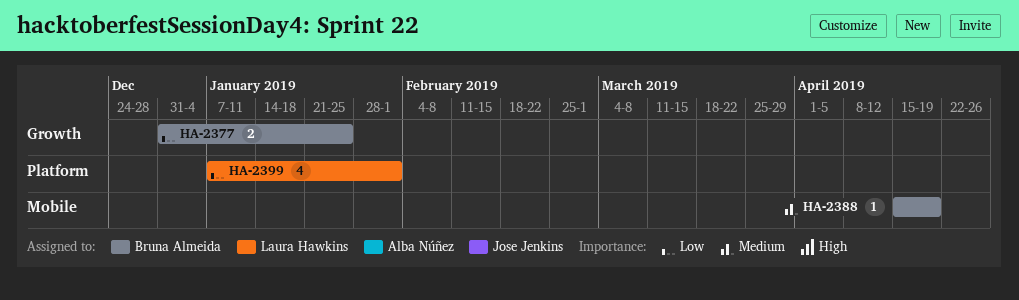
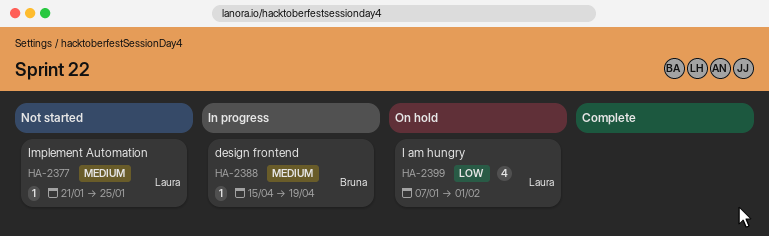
HA-2377, owner: Bruna Almeida -> Laura Hawkins
HA-2377, priority: Low -> Medium
HA-2377, estimate: 2 -> 1
HA-2377, start: Dec 31 -> Jan 21

